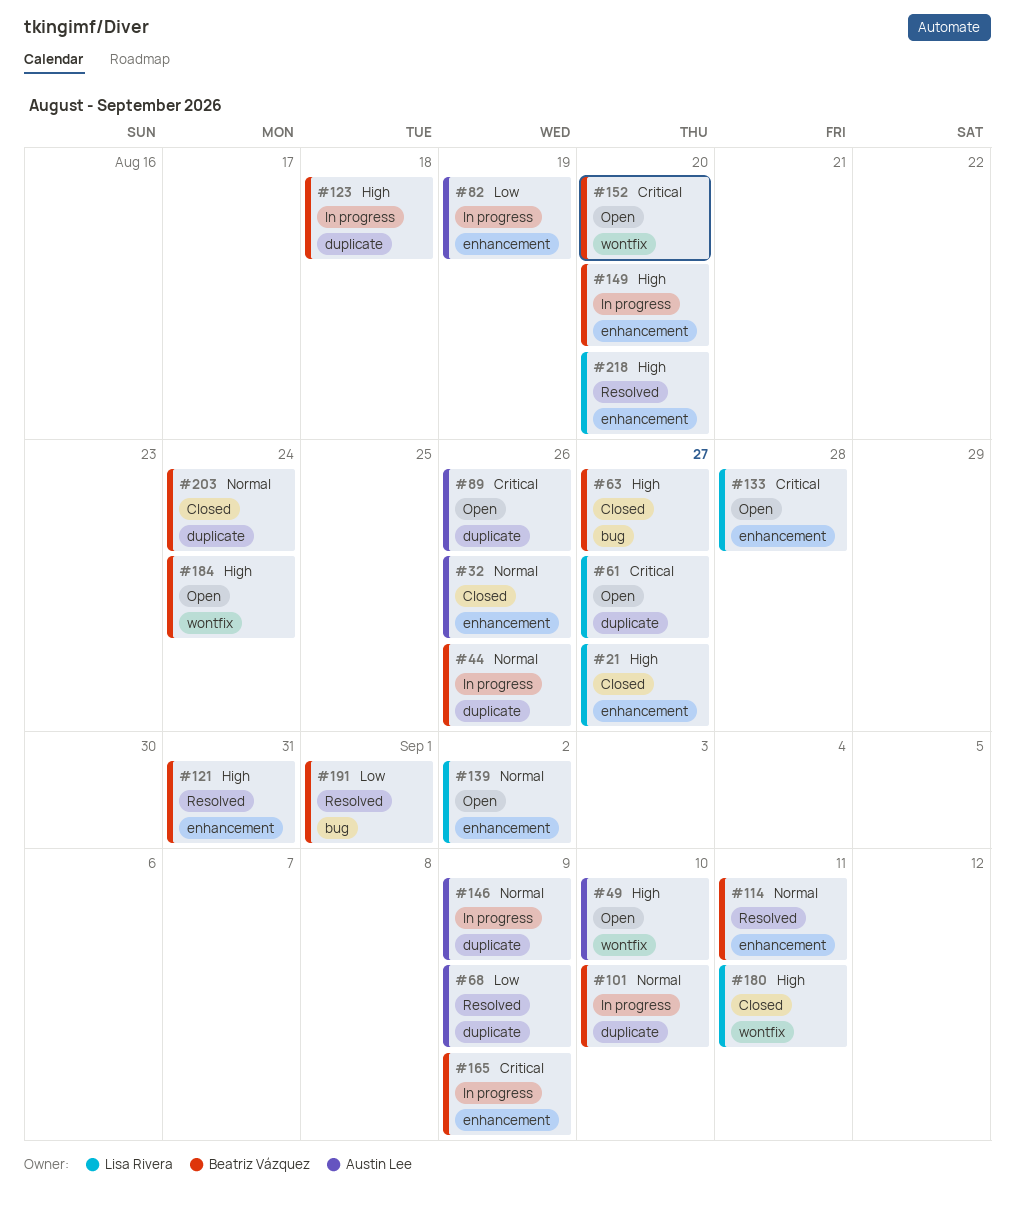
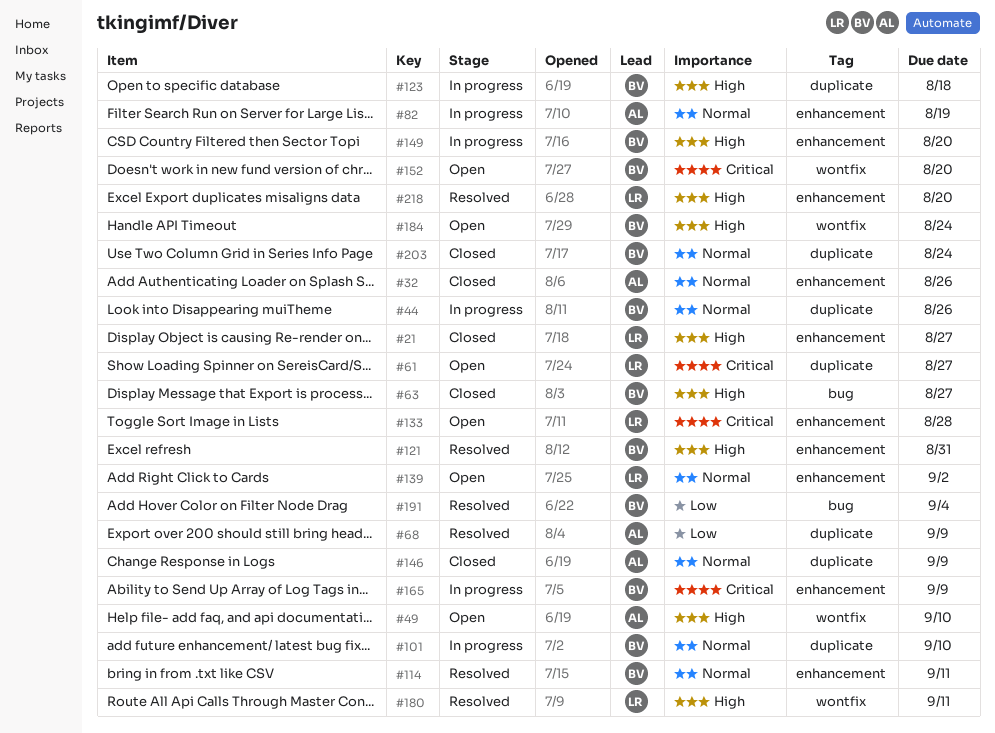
#82, priority: Low -> Normal
#89: present -> none
#146, status: In progress -> Closed
#180, status: Closed -> Resolved
#191, due: Sep 1 -> Sep 4

